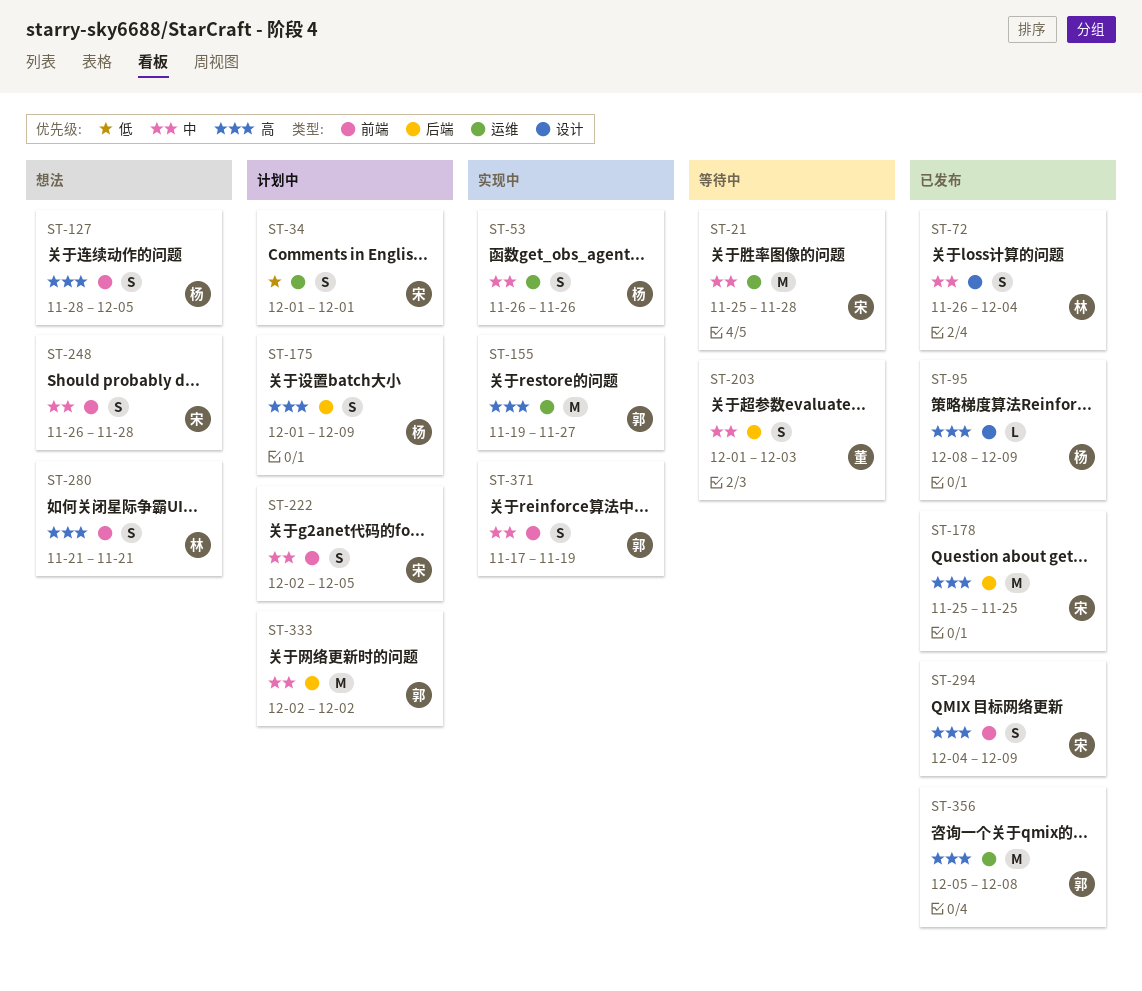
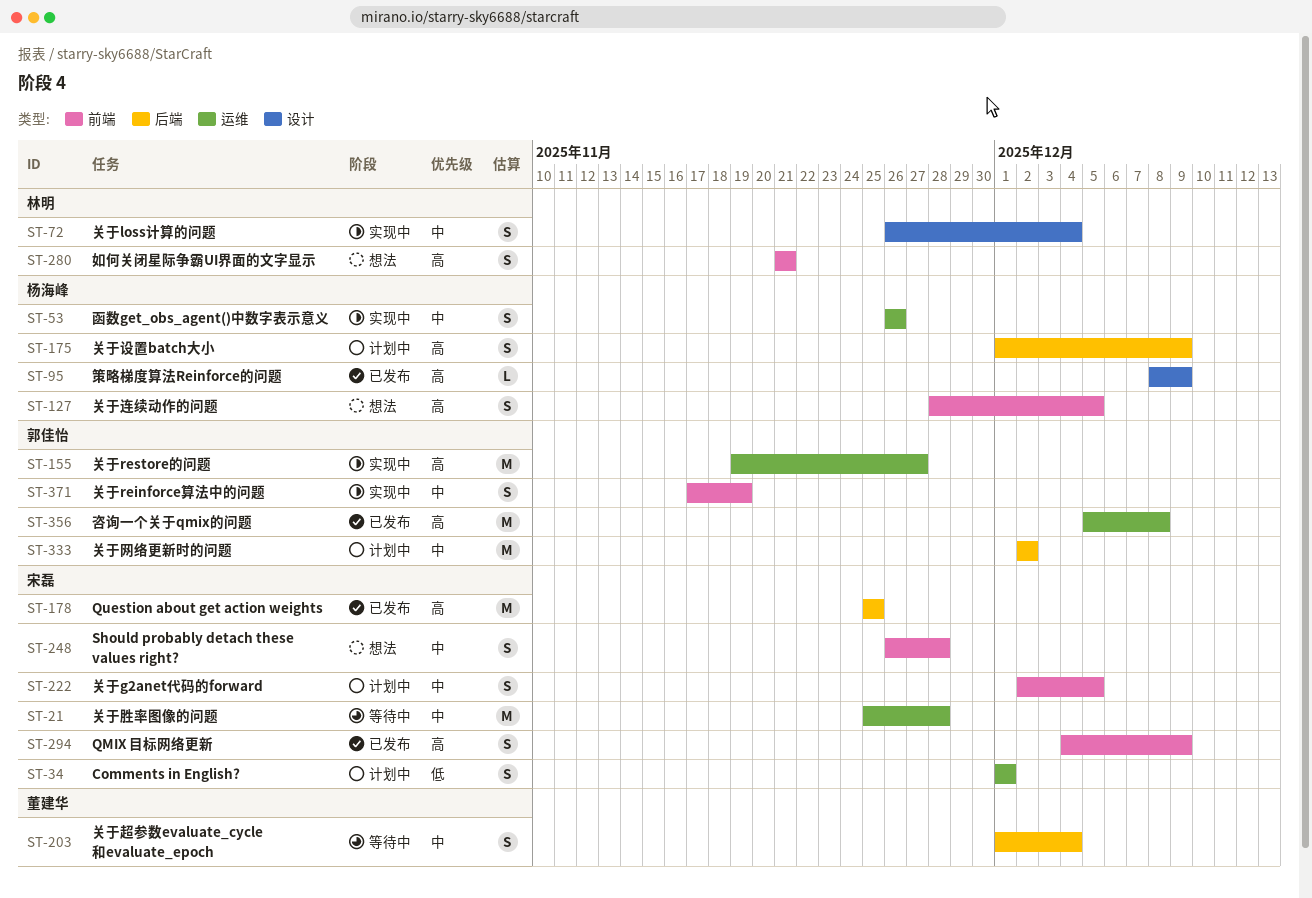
ST-72, status: 已发布 -> 实现中
ST-203, due: Dec 3 -> Dec 4

